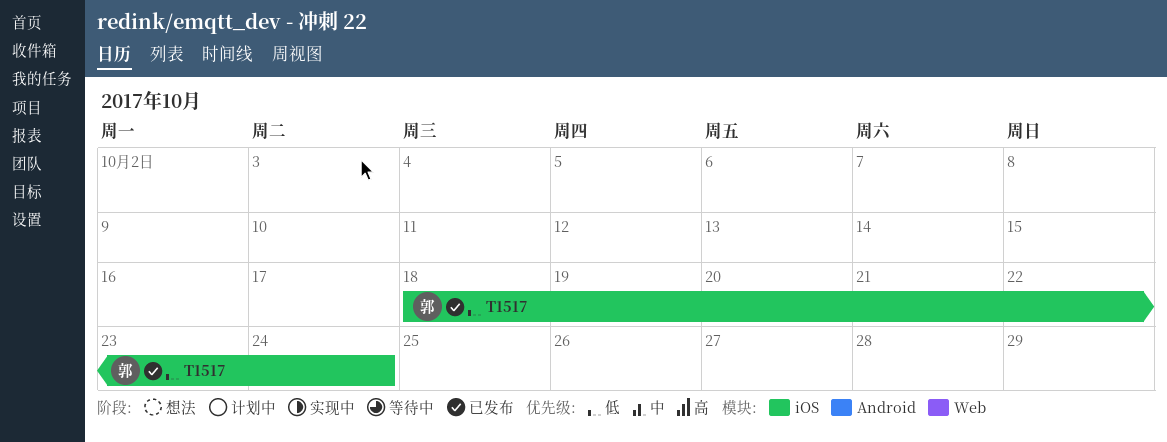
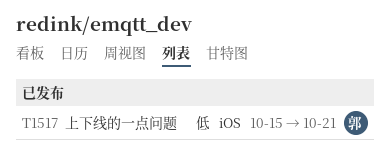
T1517, start: Oct 18 -> Oct 15
T1517, due: Oct 24 -> Oct 21

